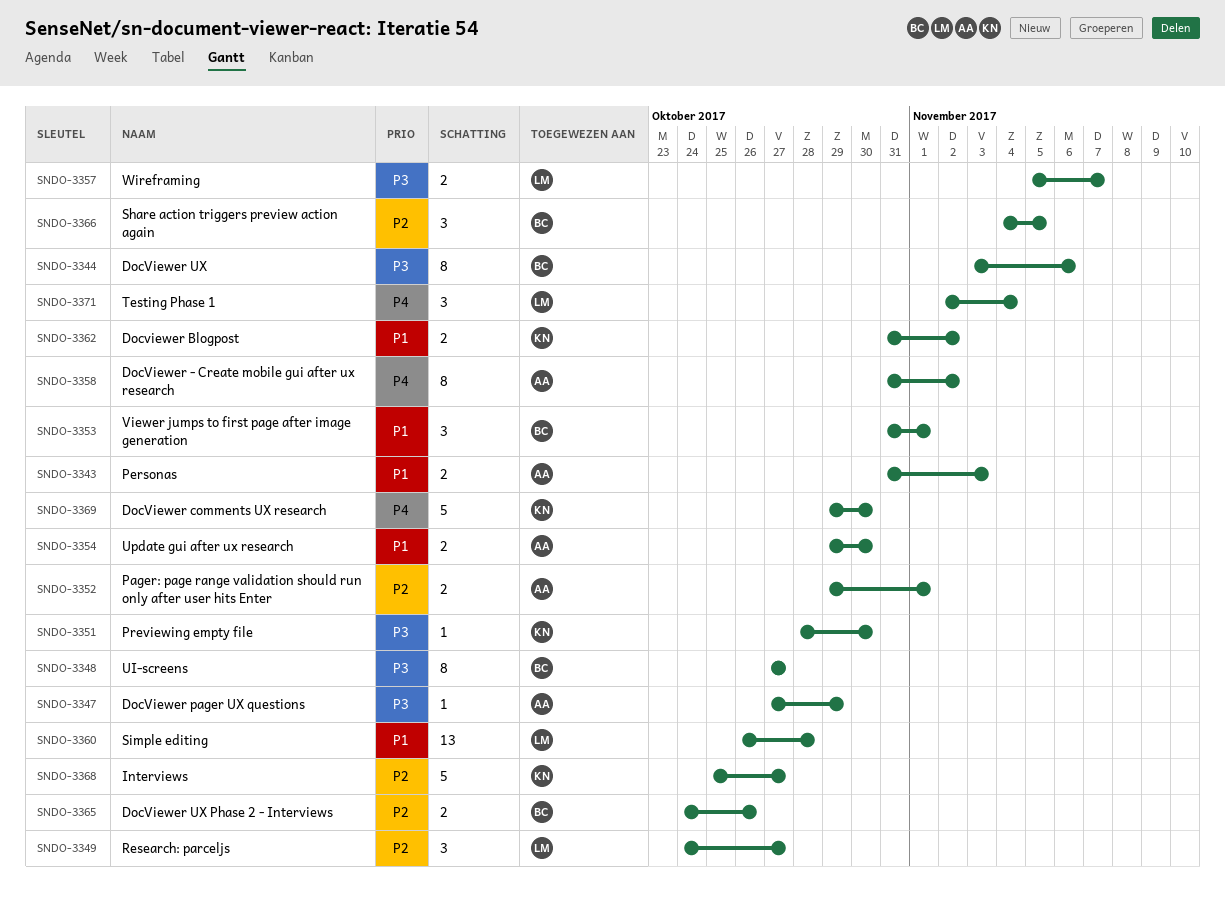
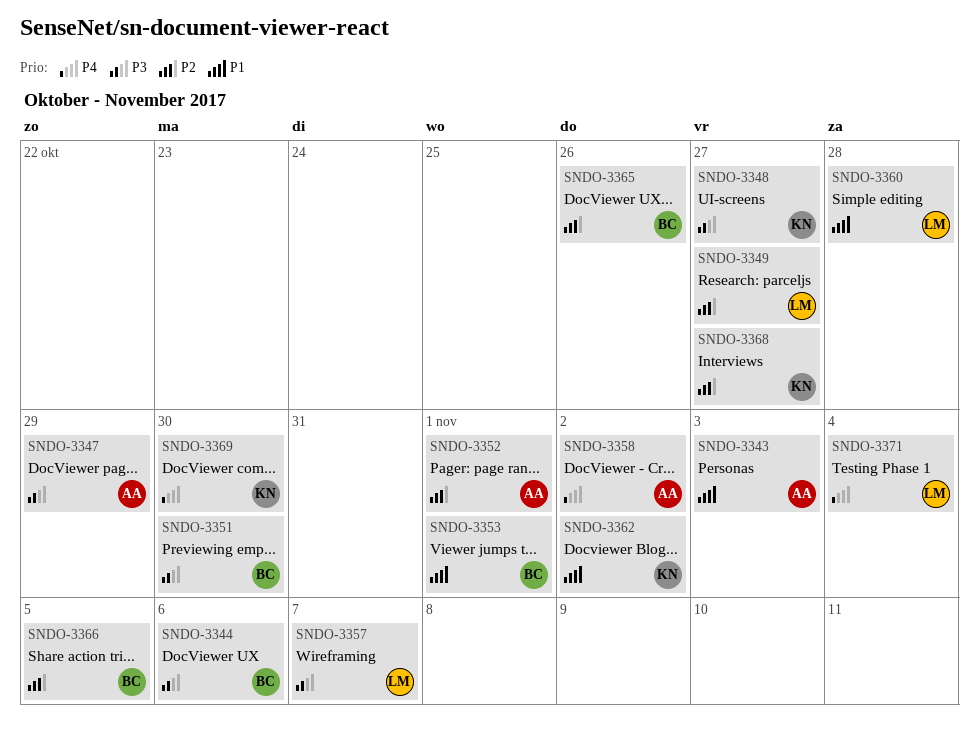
SNDO-3348, owner: BC -> KN
SNDO-3351, owner: KN -> BC
SNDO-3354: present -> none

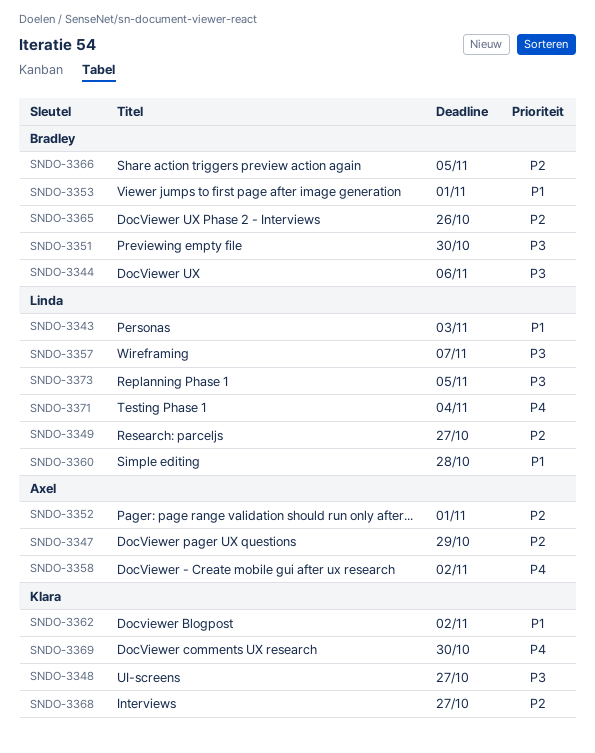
SNDO-3343, owner: Axel -> Linda
SNDO-3347, priority: P3 -> P2
SNDO-3373: none -> present

